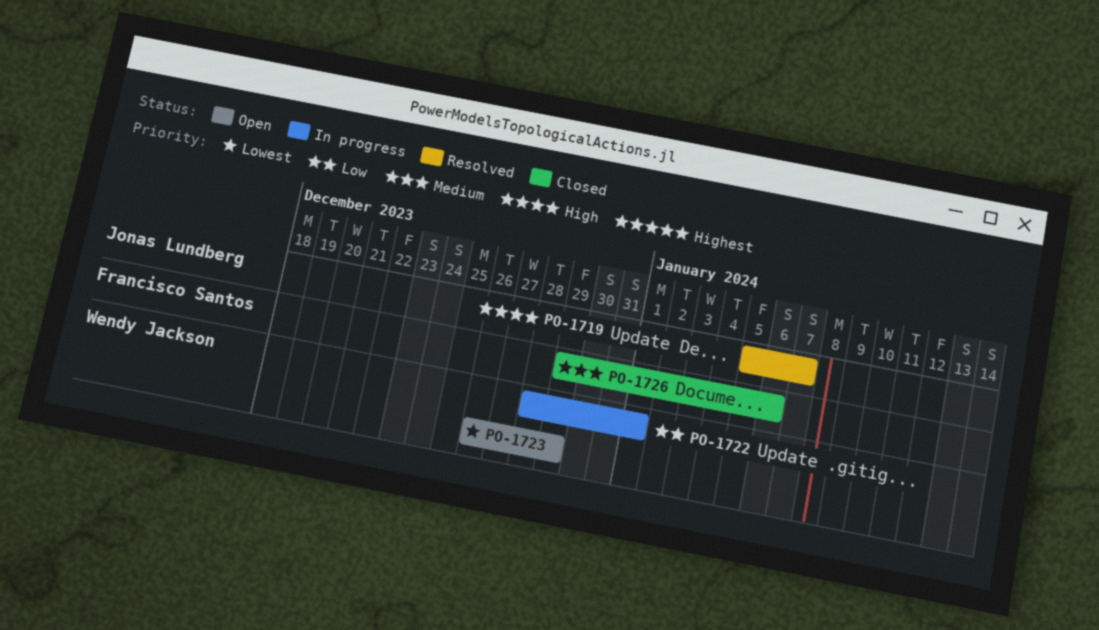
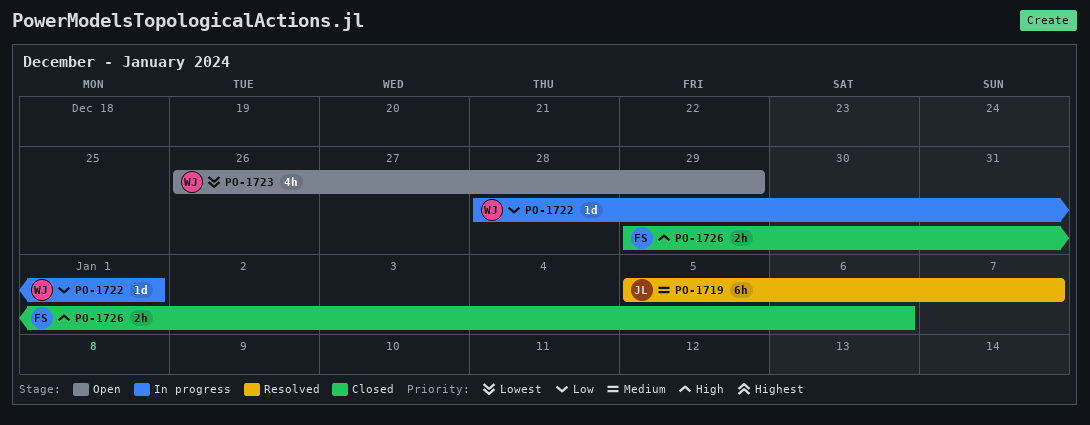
PO-1719, priority: High -> Medium
PO-1726, priority: Medium -> High

